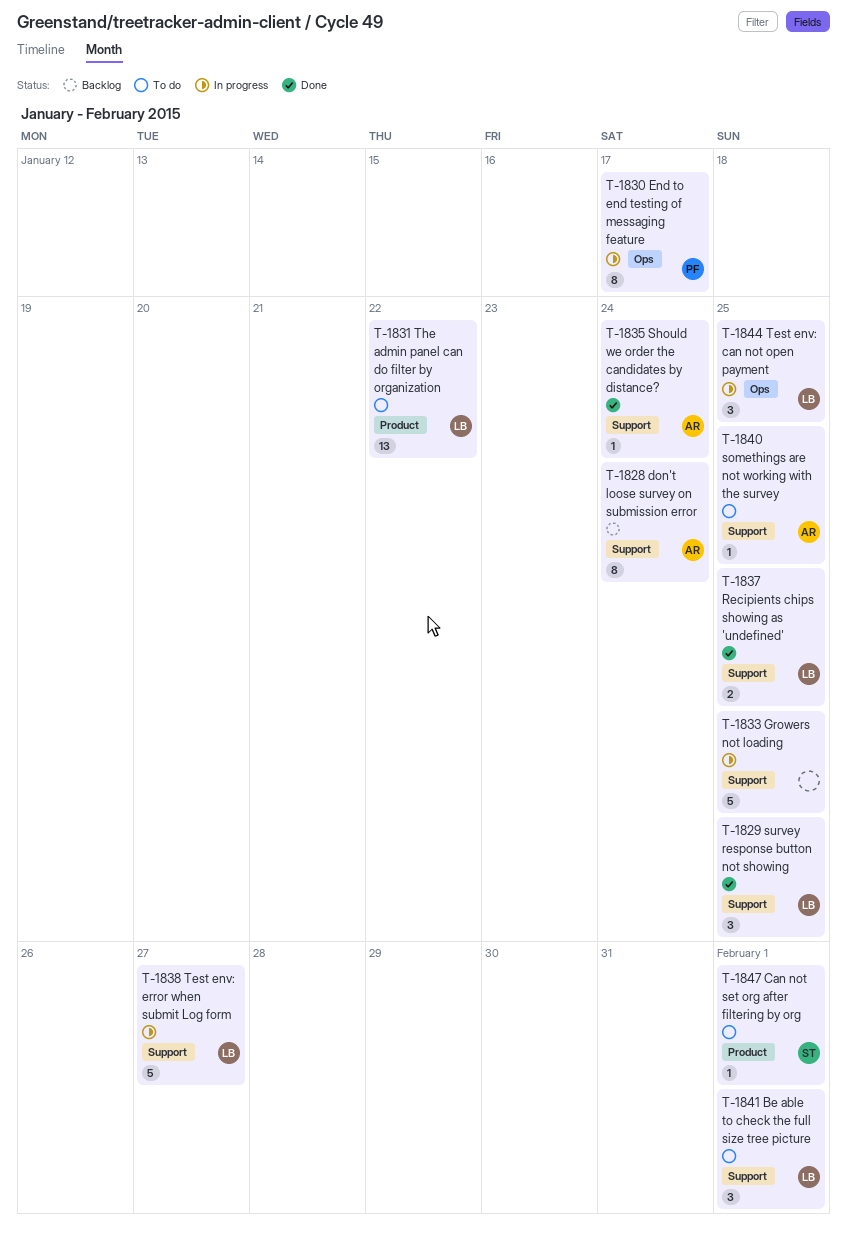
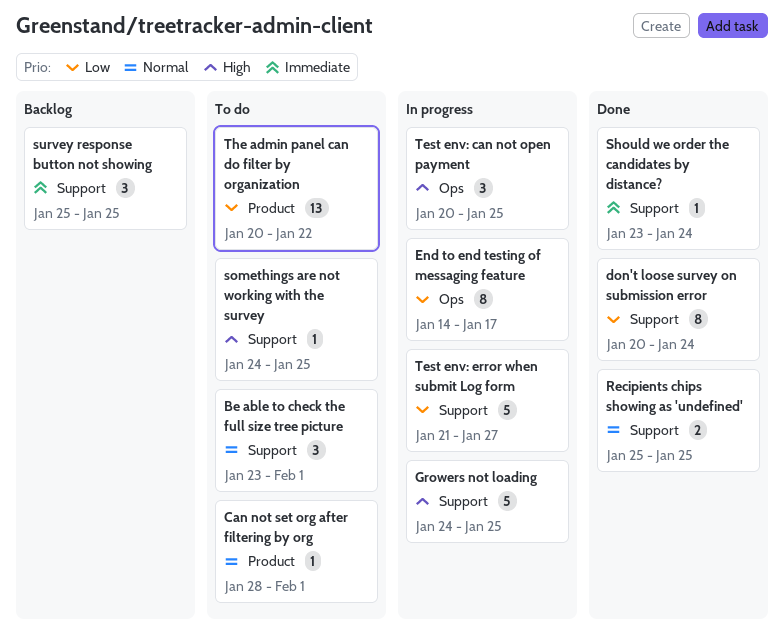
don't loose survey on submission error, status: Backlog -> Done
survey response button not showing, status: Done -> Backlog

